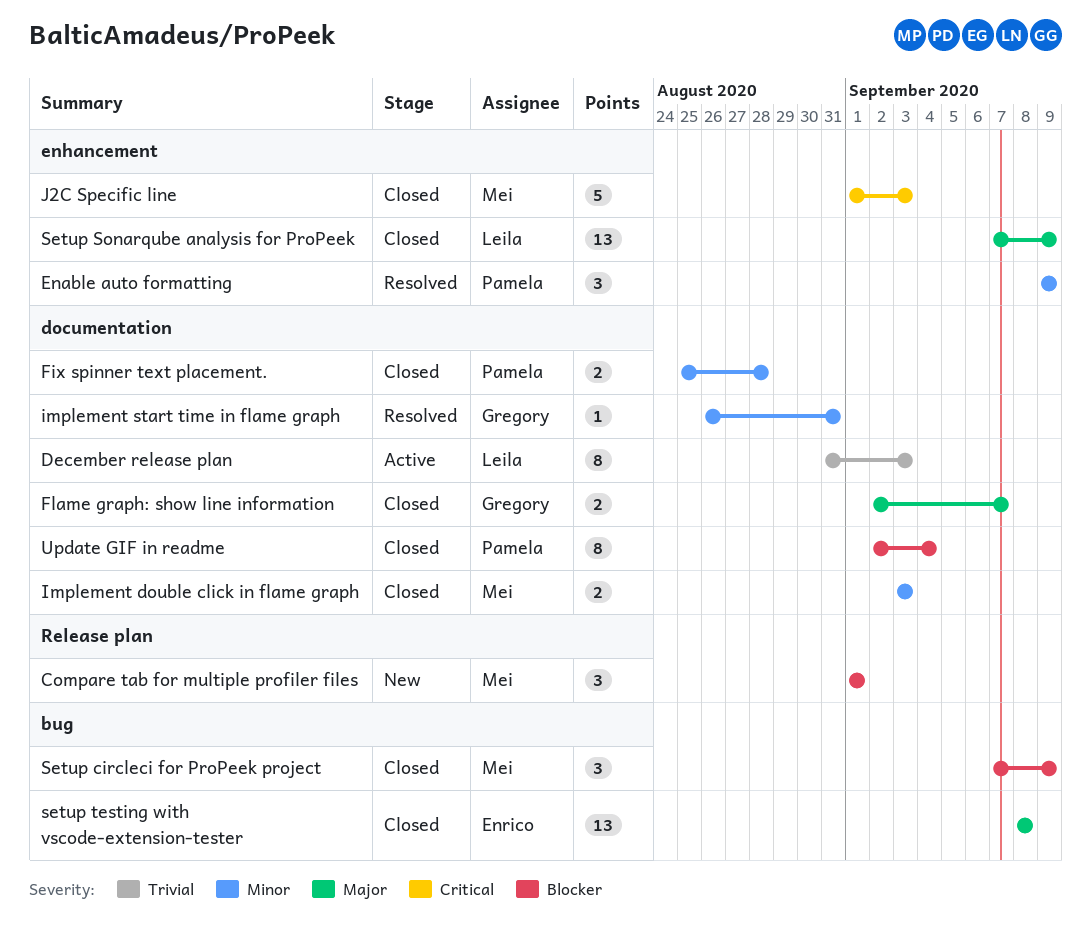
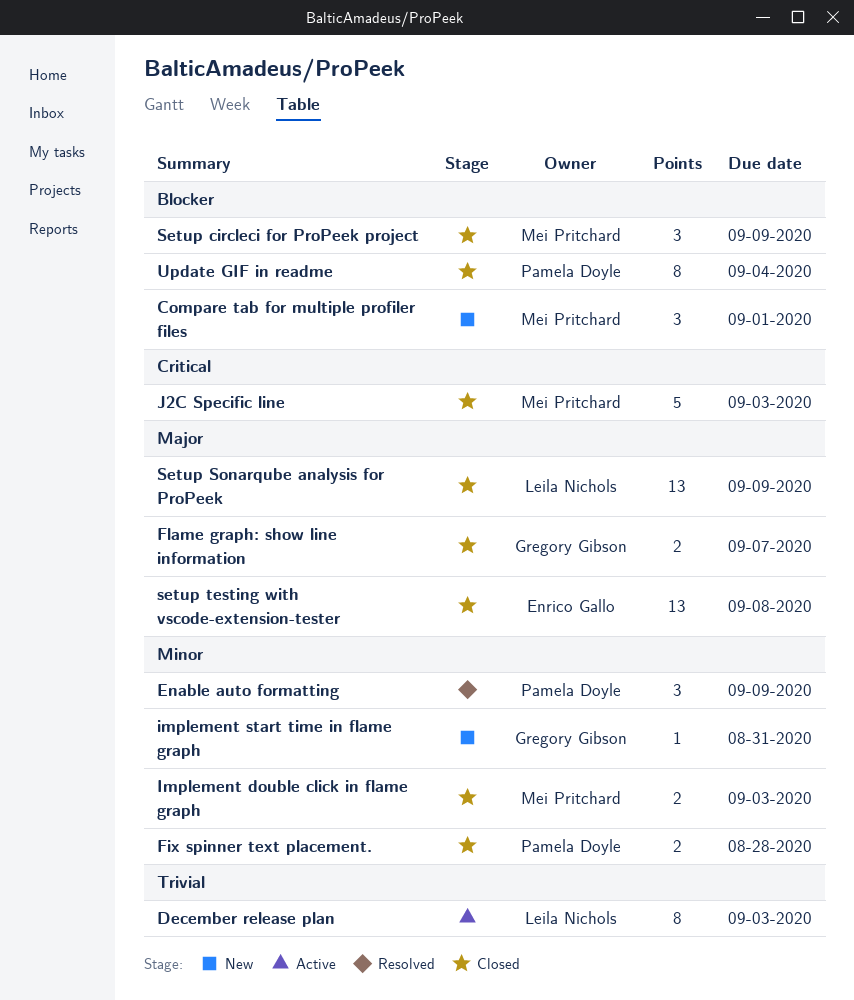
implement start time in flame graph, status: Resolved -> New

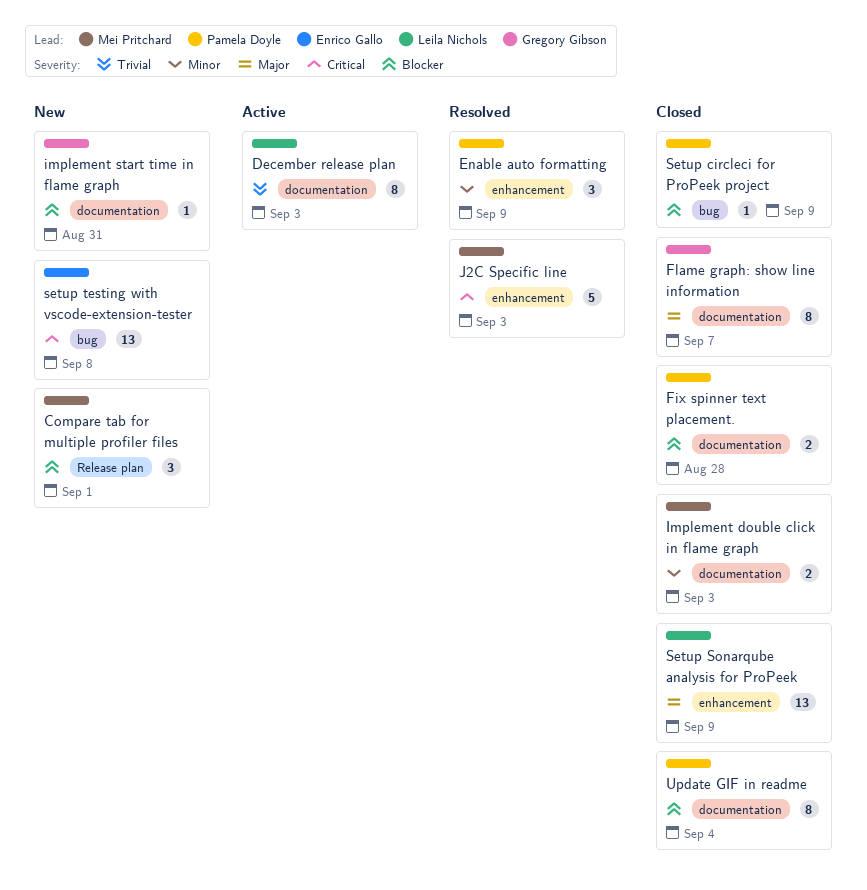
Fix spinner text placement., priority: Minor -> Blocker
Flame graph: show line information, estimate: 2 -> 8
implement start time in flame graph, priority: Minor -> Blocker
J2C Specific line, status: Closed -> Resolved
Setup circleci for ProPeek project, owner: Mei Pritchard -> Pamela Doyle
Setup circleci for ProPeek project, estimate: 3 -> 1
setup testing with vscode-extension-tester, status: Closed -> New
setup testing with vscode-extension-tester, priority: Major -> Critical

